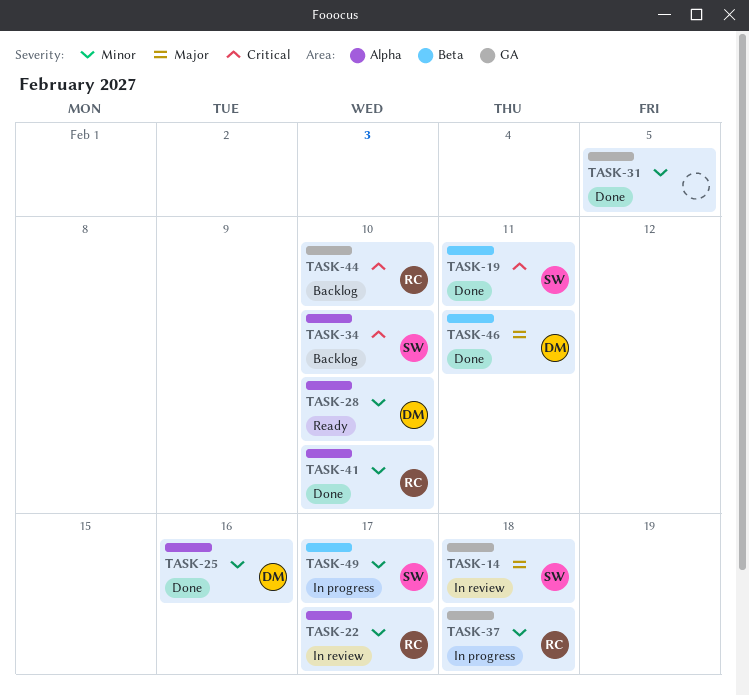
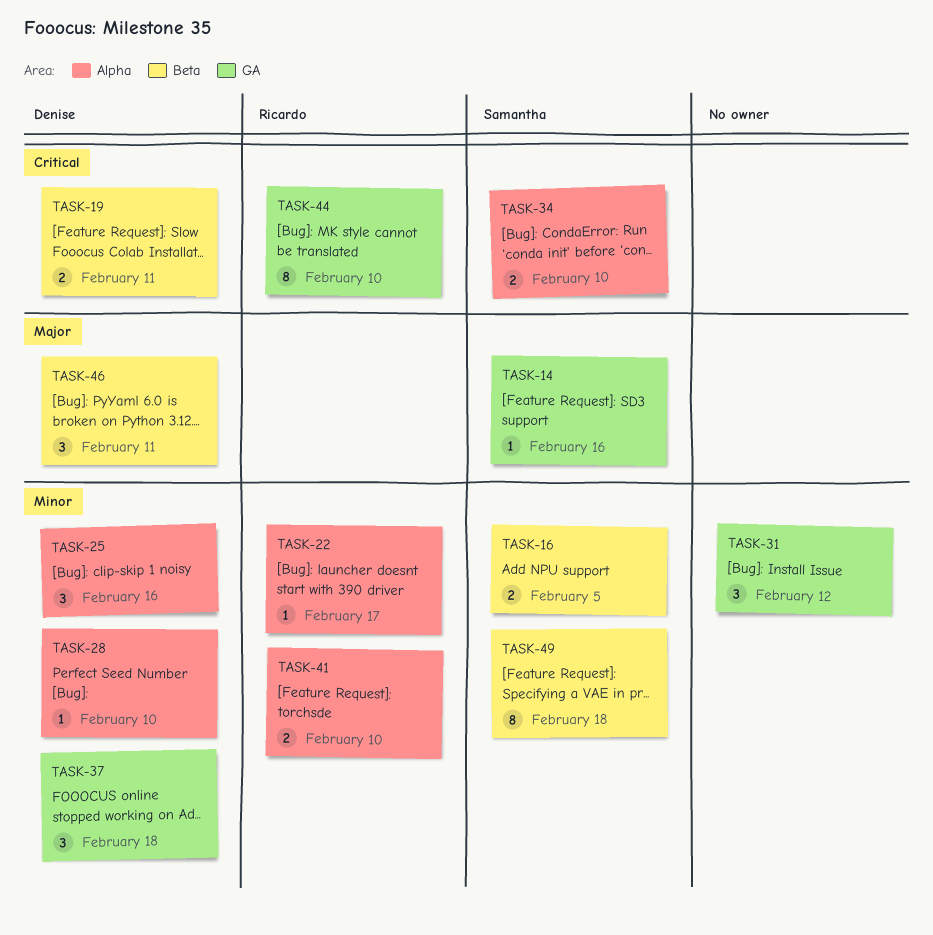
TASK-14, due: Feb 18 -> Feb 16
TASK-16: none -> present
TASK-19, owner: Samantha -> Denise
TASK-31, due: Feb 5 -> Feb 12
TASK-37, owner: Ricardo -> Denise
TASK-49, due: Feb 17 -> Feb 18

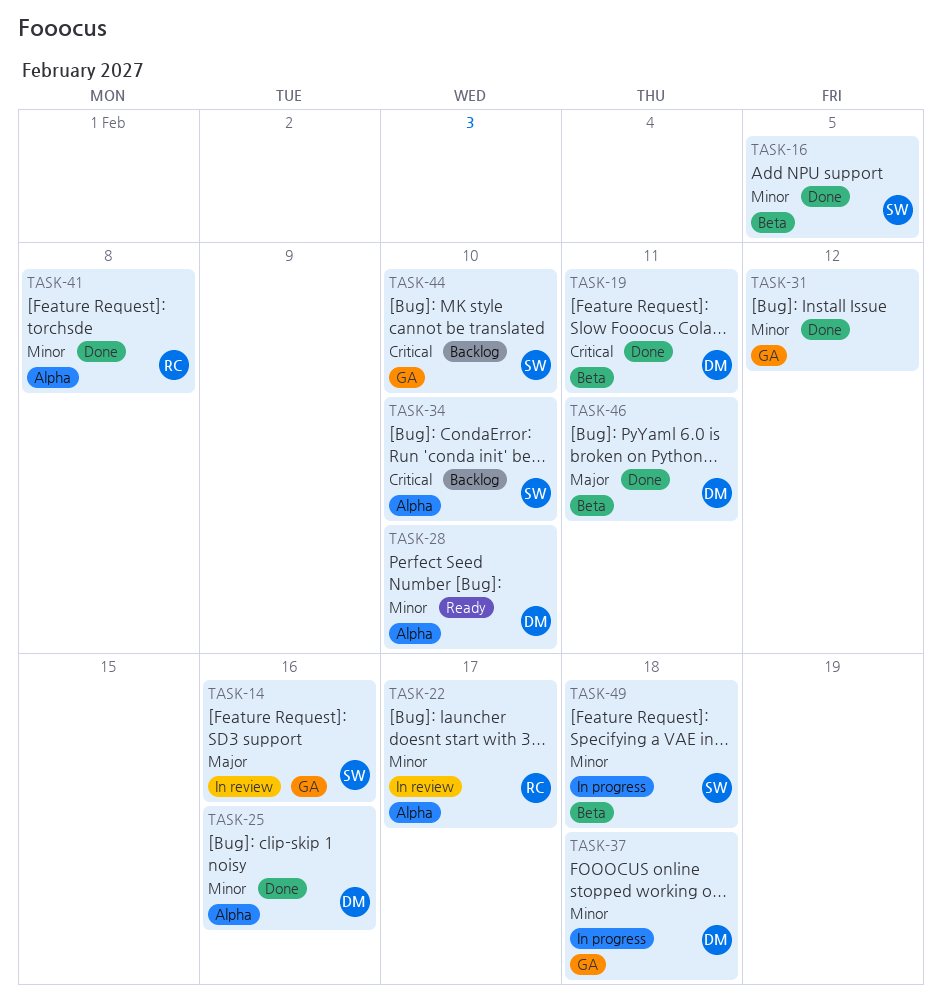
TASK-41, due: Feb 10 -> Feb 8
TASK-44, owner: Ricardo -> Samantha

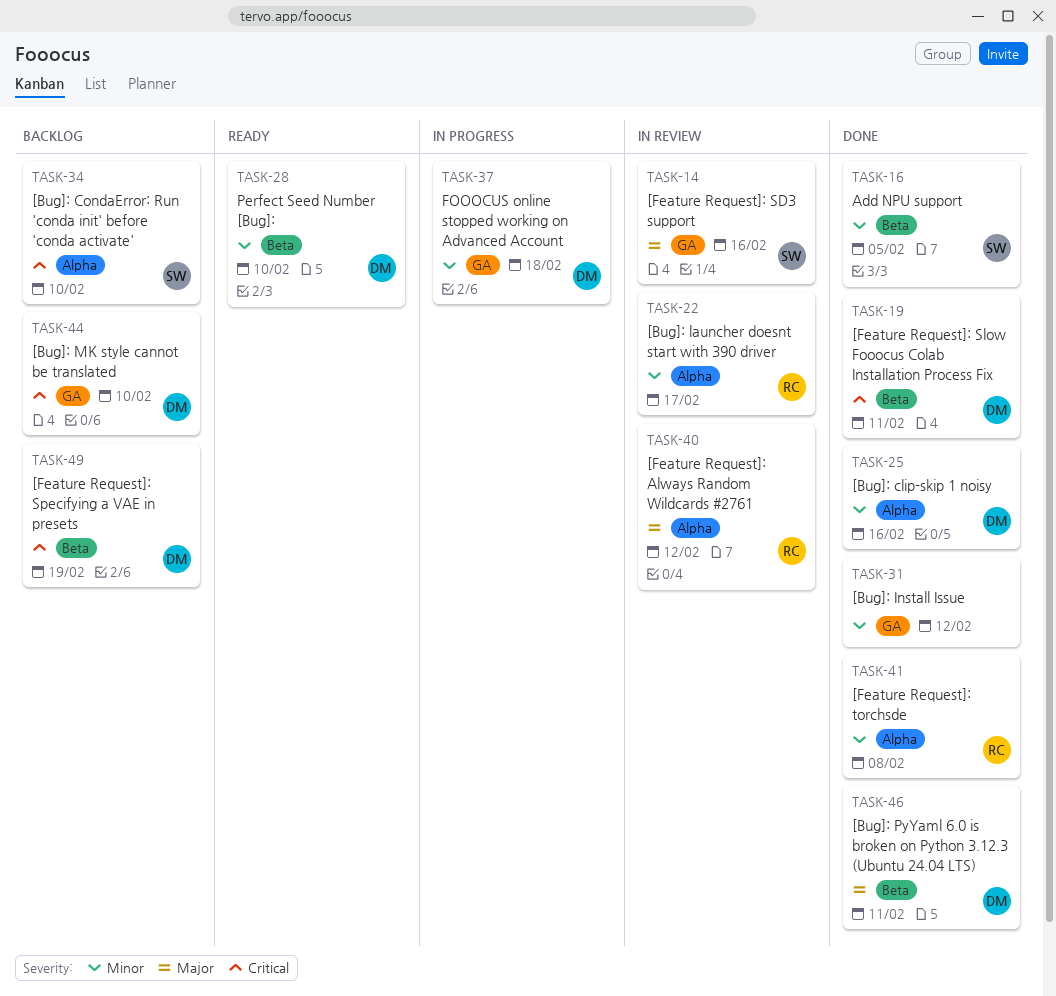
TASK-28, label: Alpha -> Beta
TASK-40: none -> present
TASK-44, owner: SW -> DM
TASK-49, status: In progress -> Backlog
TASK-49, owner: SW -> DM
TASK-49, priority: Minor -> Critical
TASK-49, due: Feb 18 -> Feb 19

